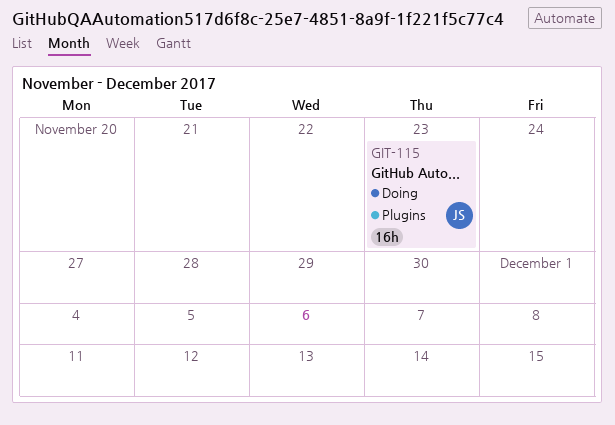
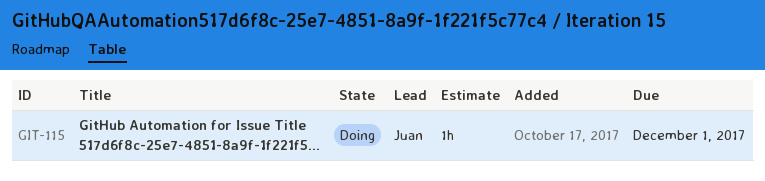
GIT-115, estimate: 16h -> 1h
GIT-115, due: Nov 23 -> Dec 1

